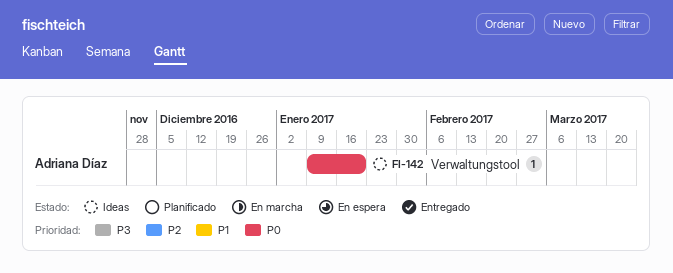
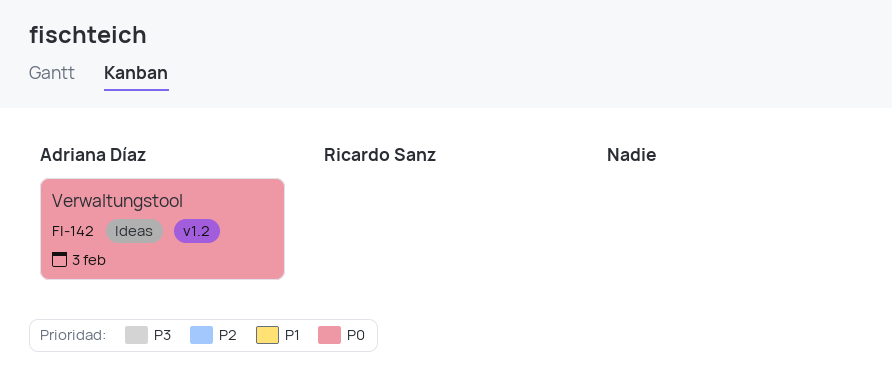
FI-142, due: Jan 20 -> Feb 3

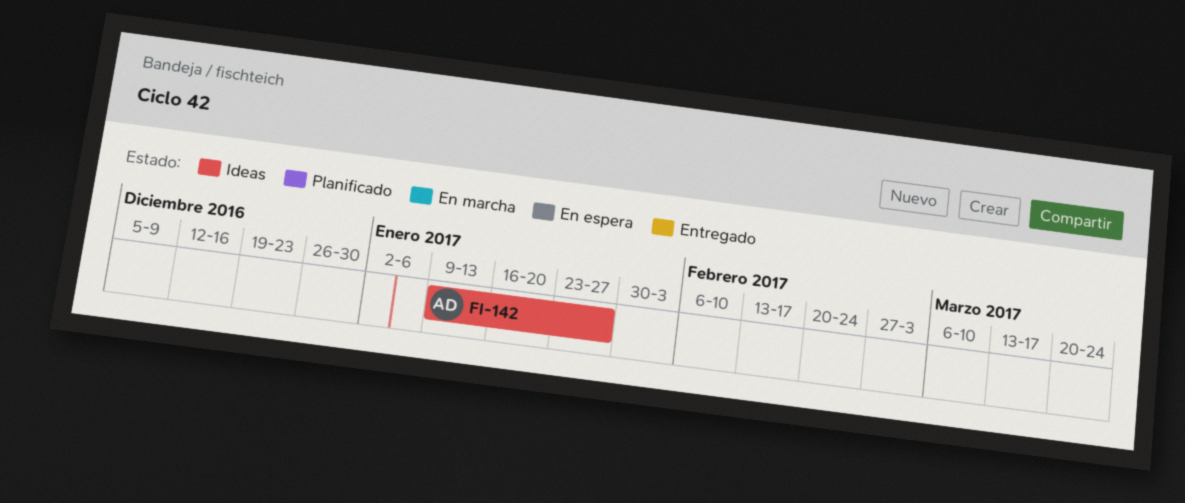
FI-142, due: Feb 3 -> Jan 27

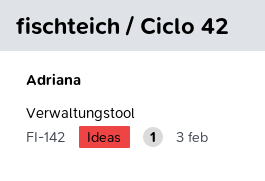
FI-142, due: Jan 27 -> Feb 3

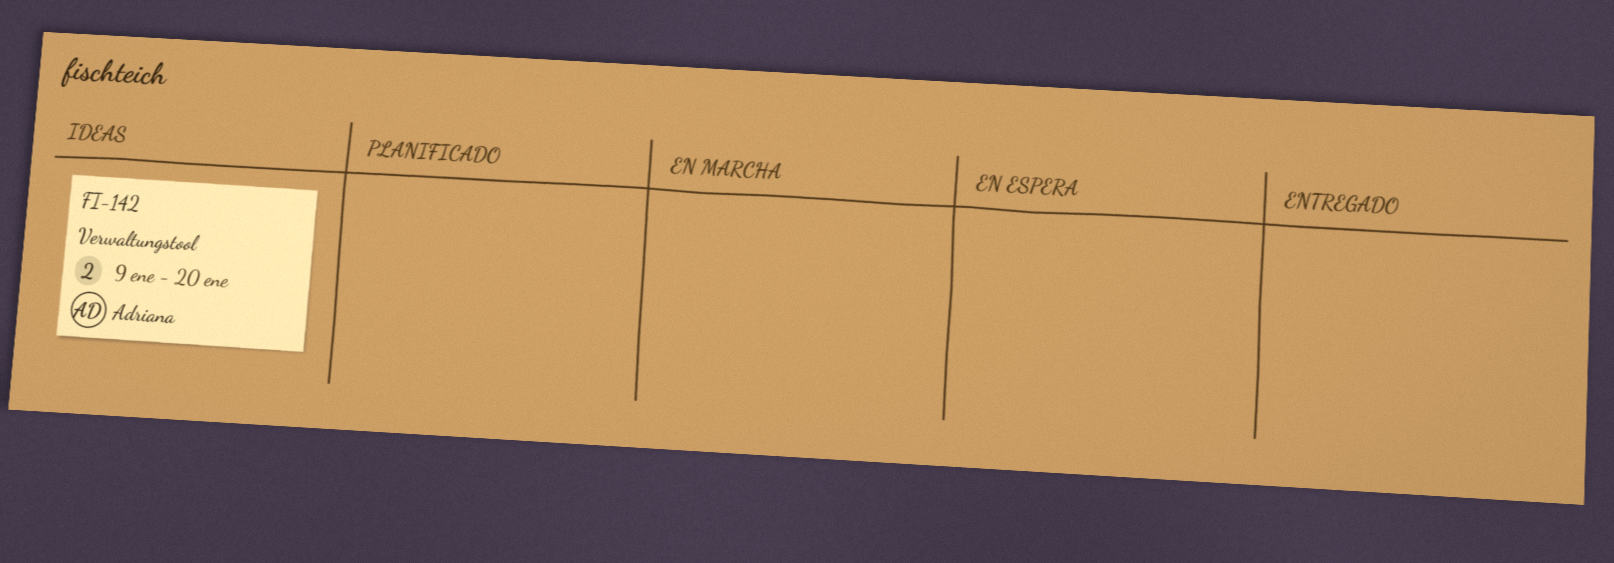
FI-142, estimate: 1 -> 2
FI-142, due: Feb 3 -> Jan 20

